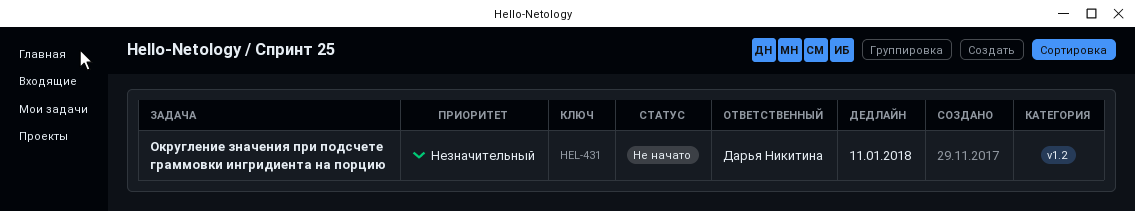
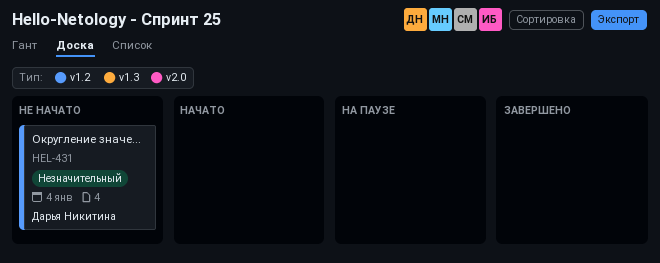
HEL-431, due: Jan 11 -> Jan 4

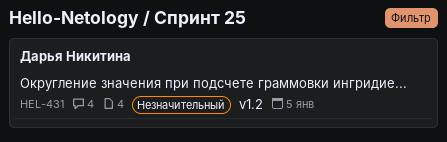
HEL-431, due: Jan 4 -> Jan 5

